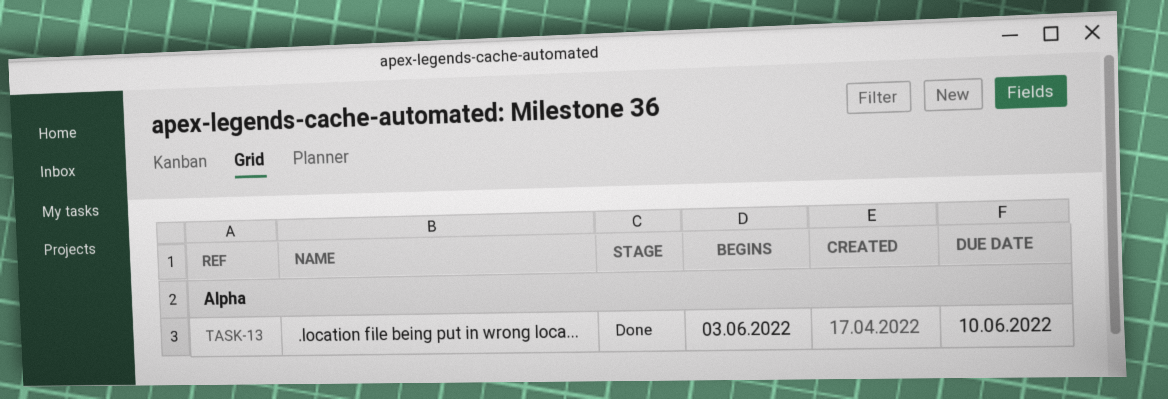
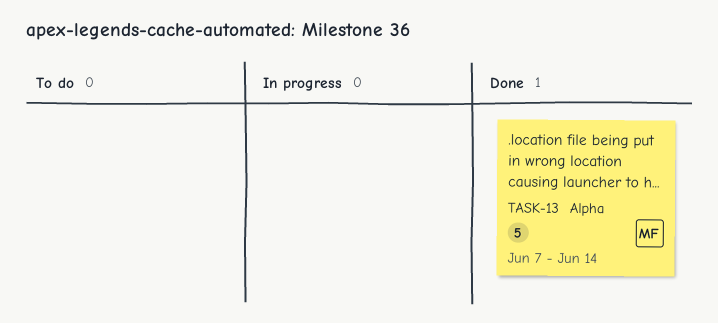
TASK-13, start: Jun 3 -> Jun 7
TASK-13, due: Jun 10 -> Jun 14

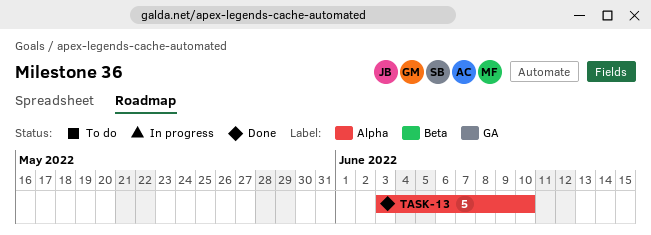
TASK-13, start: Jun 7 -> Jun 3
TASK-13, due: Jun 14 -> Jun 10

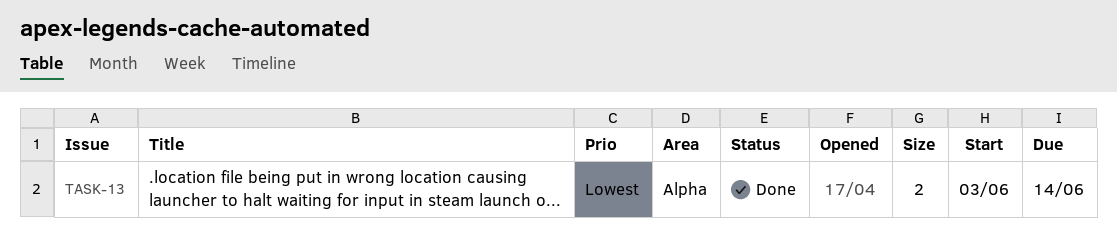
TASK-13, estimate: 5 -> 2
TASK-13, due: Jun 10 -> Jun 14

